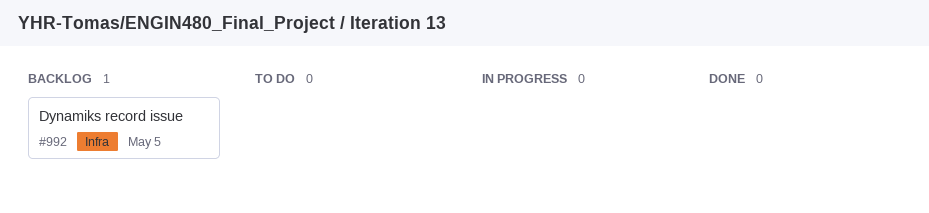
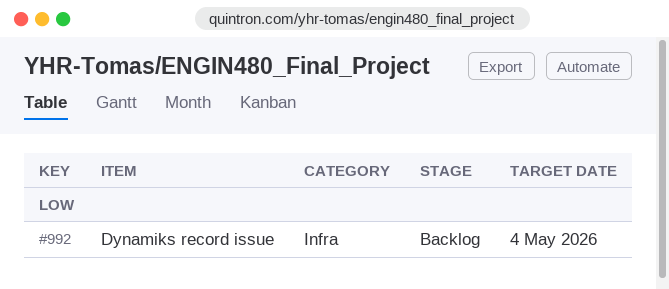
#992, due: May 5 -> May 4

